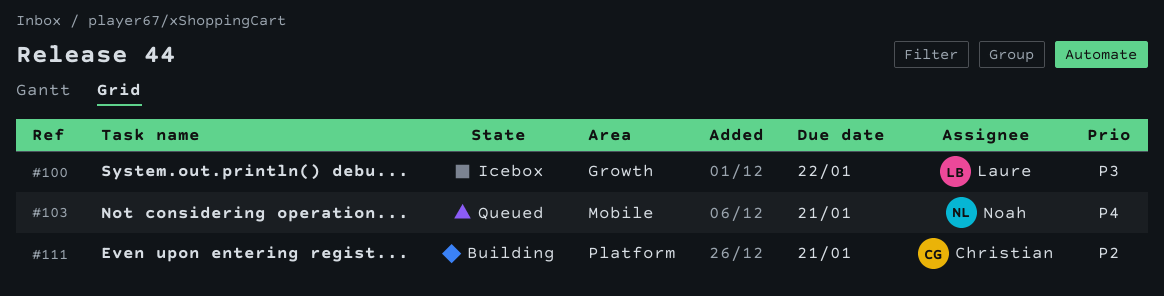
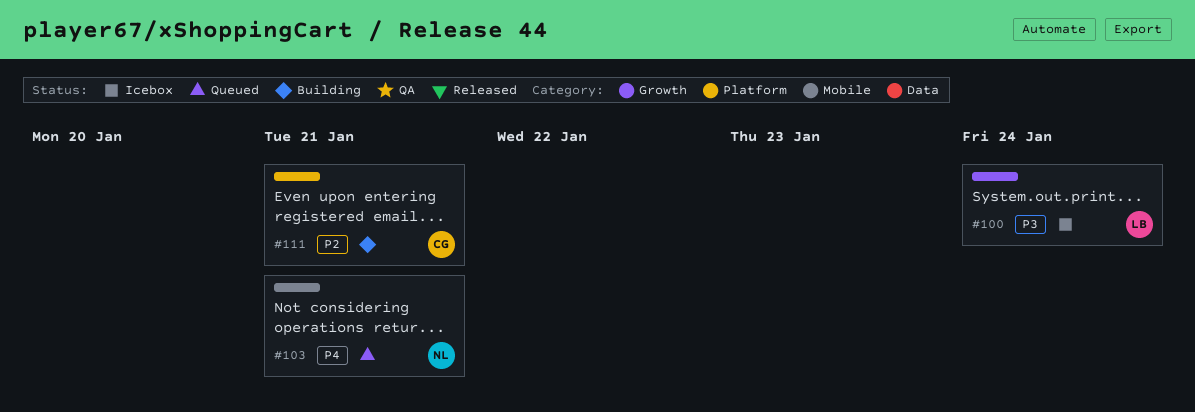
#100, due: Jan 22 -> Jan 24

